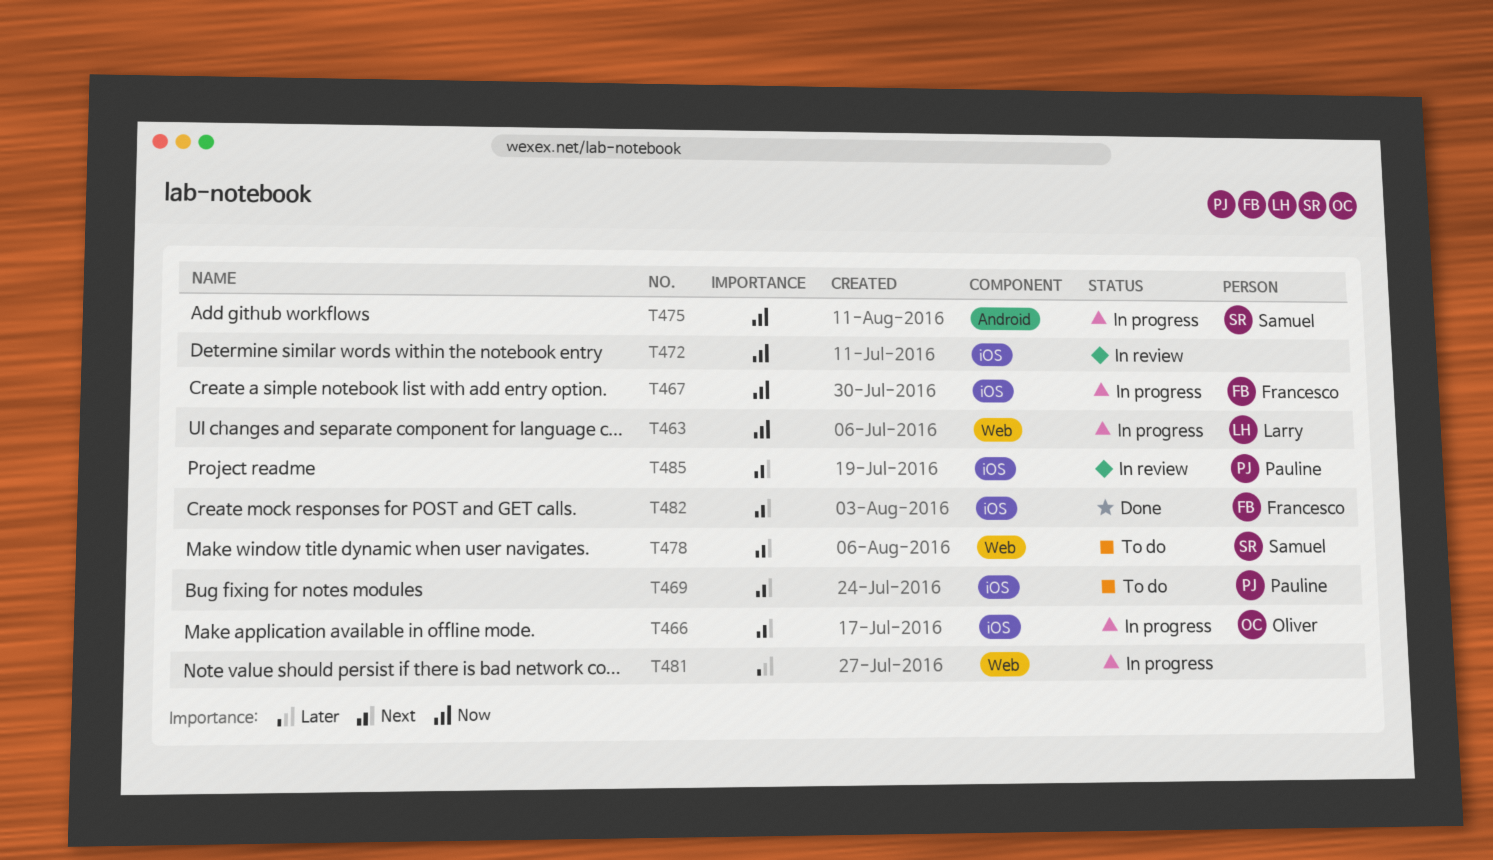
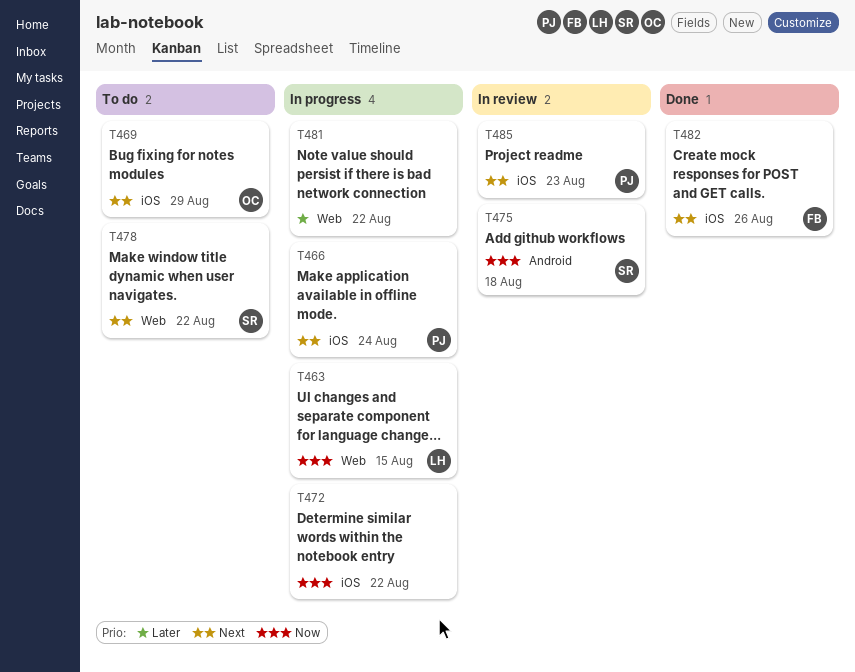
T466, owner: Oliver -> Pauline
T467: present -> none
T469, owner: Pauline -> Oliver
T472, status: In review -> In progress
T475, status: In progress -> In review

